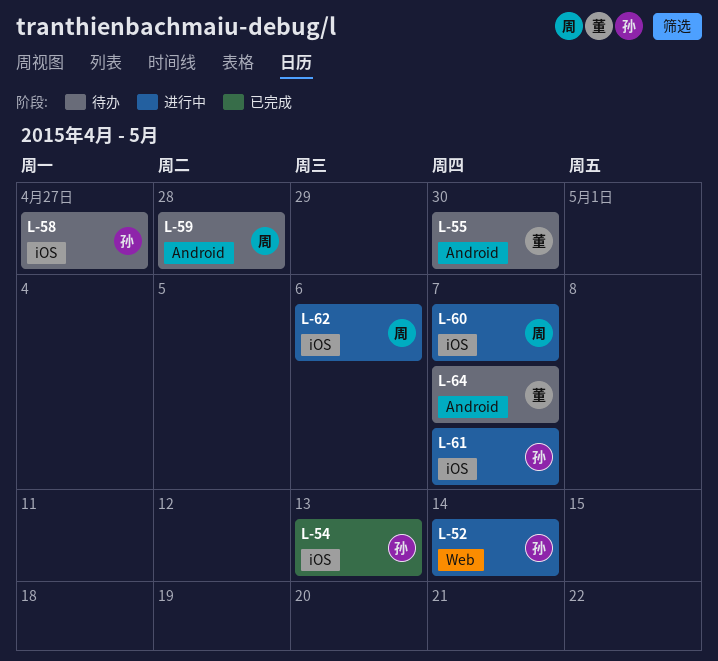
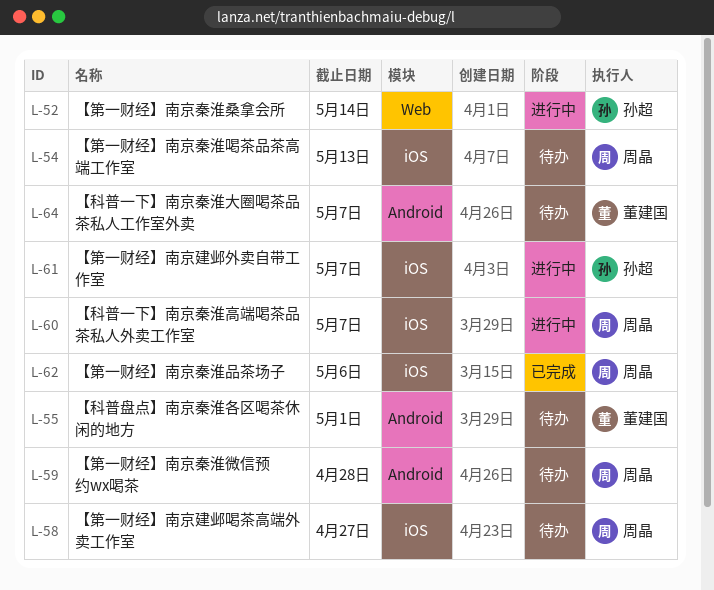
L-54, status: 已完成 -> 待办
L-54, owner: 孙超 -> 周晶
L-55, due: Apr 30 -> May 1
L-58, owner: 孙超 -> 周晶
L-62, status: 进行中 -> 已完成

